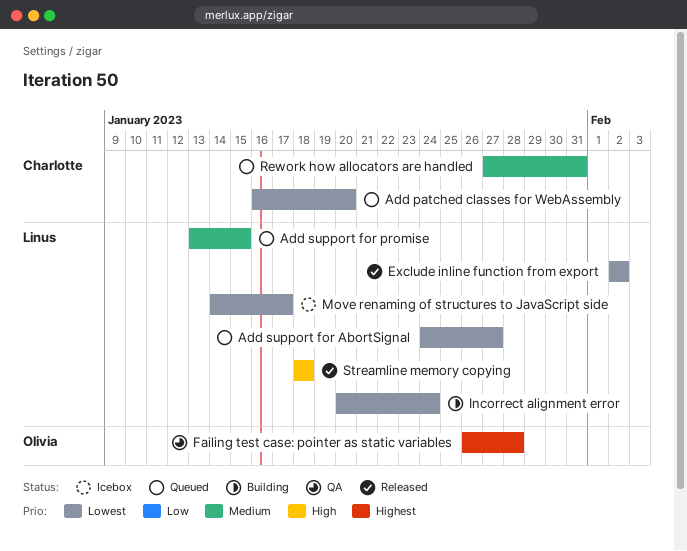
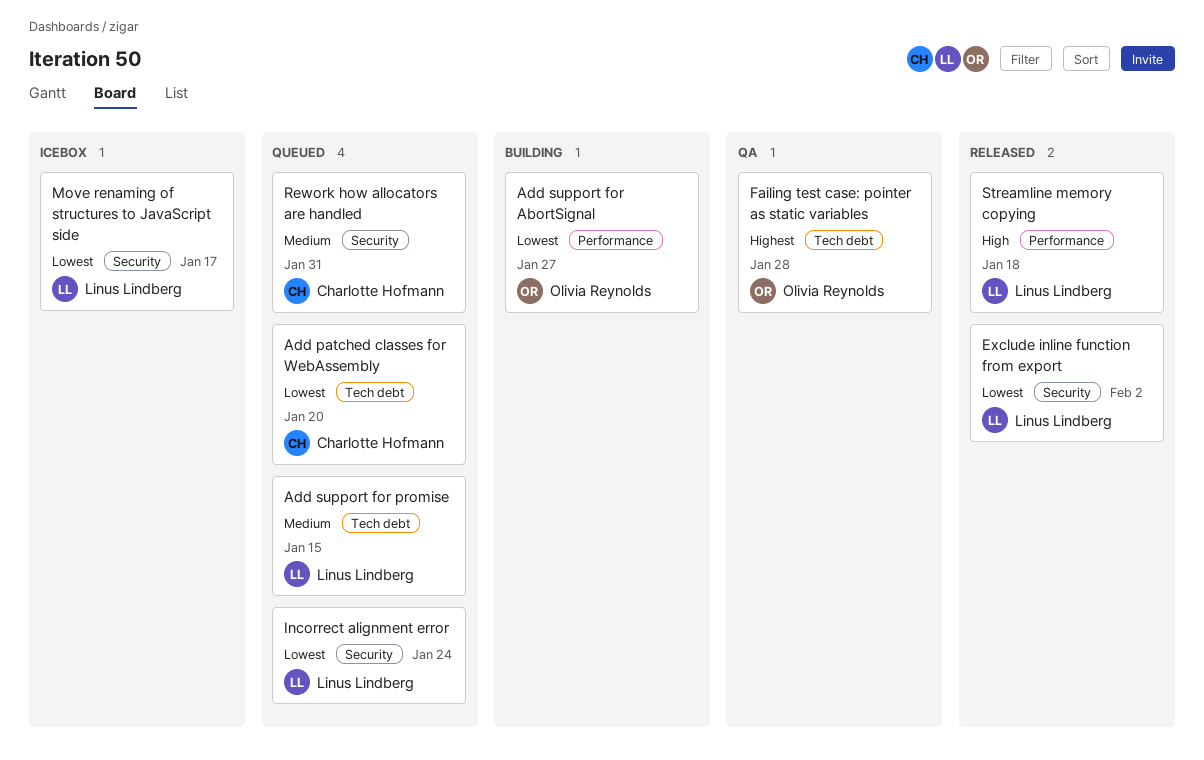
Add support for AbortSignal, status: Queued -> Building
Add support for AbortSignal, owner: Linus Lindberg -> Olivia Reynolds
Incorrect alignment error, status: Building -> Queued

